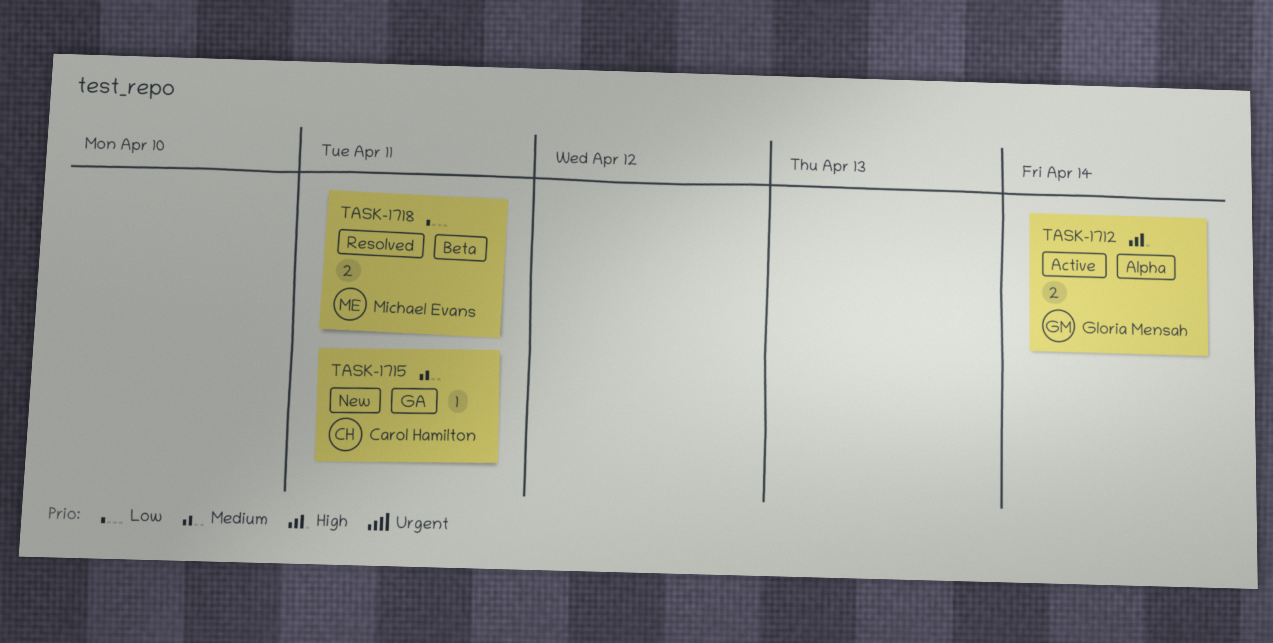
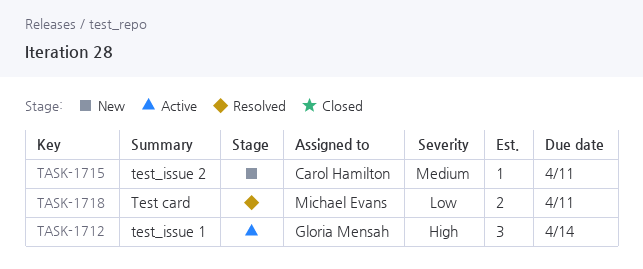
TASK-1712, estimate: 2 -> 3

